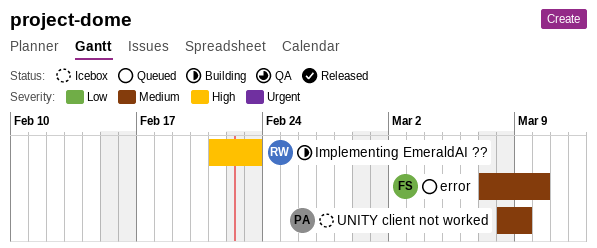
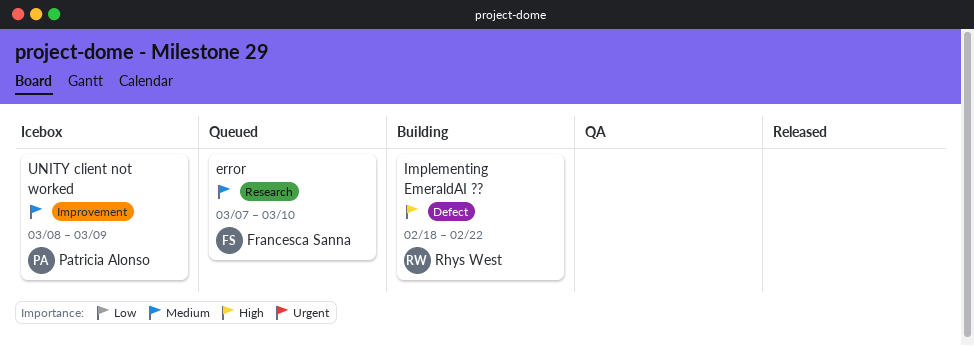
Implementing EmeraldAI ??, start: Feb 21 -> Feb 18
Implementing EmeraldAI ??, due: Feb 23 -> Feb 22

